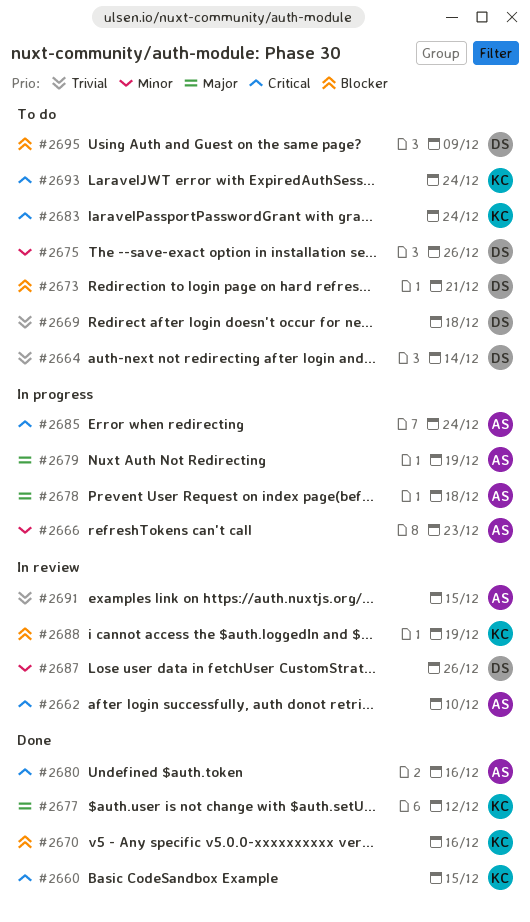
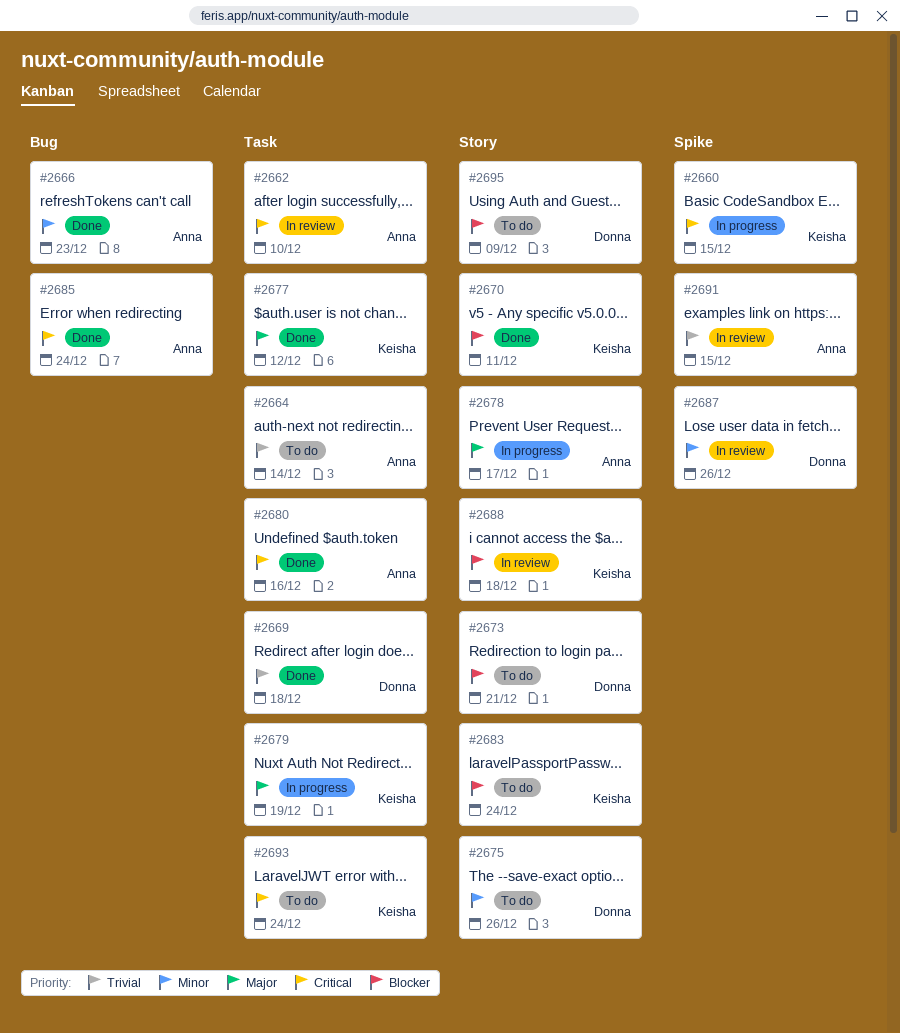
#2660, status: Done -> In progress
#2664, owner: Donna -> Anna
#2666, status: In progress -> Done
#2669, status: To do -> Done
#2670, due: Dec 16 -> Dec 11
#2678, due: Dec 18 -> Dec 17
#2679, owner: Anna -> Keisha
#2683, priority: Critical -> Blocker
#2685, status: In progress -> Done
#2688, due: Dec 19 -> Dec 18

